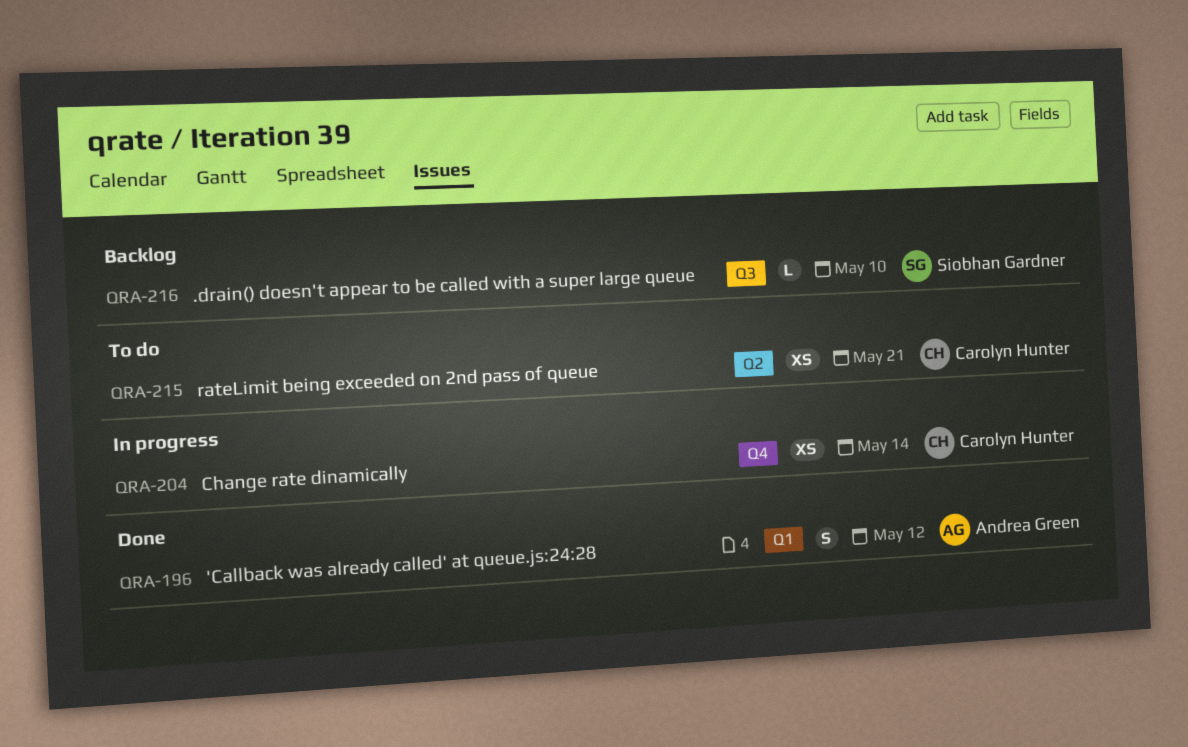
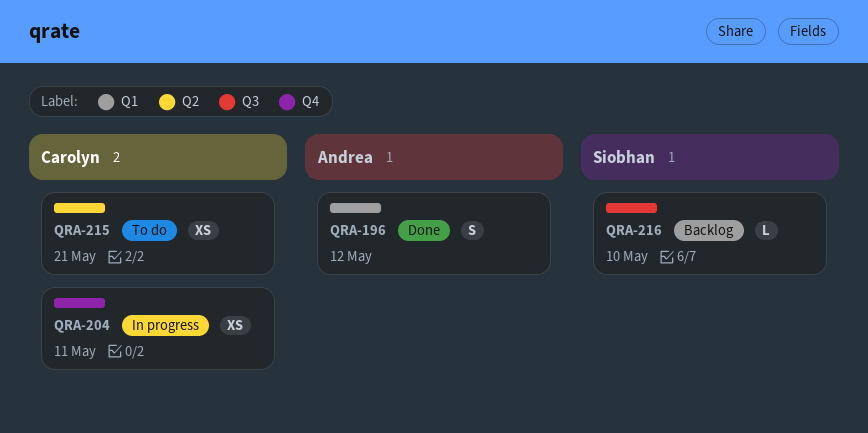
QRA-204, due: May 14 -> May 11

